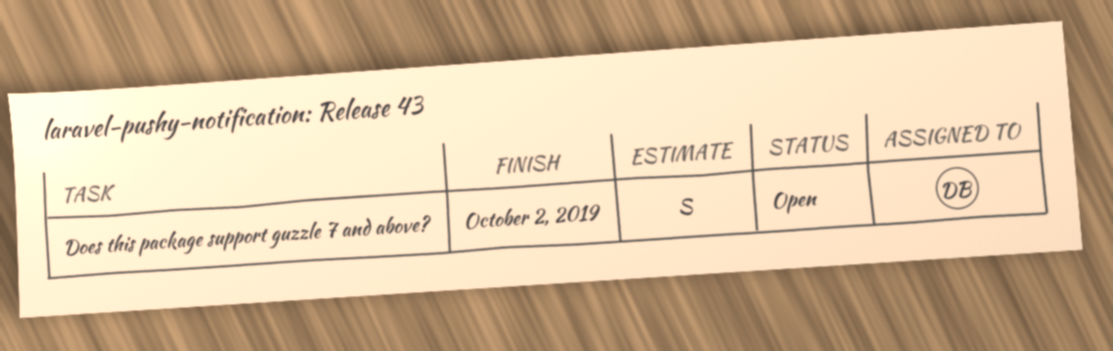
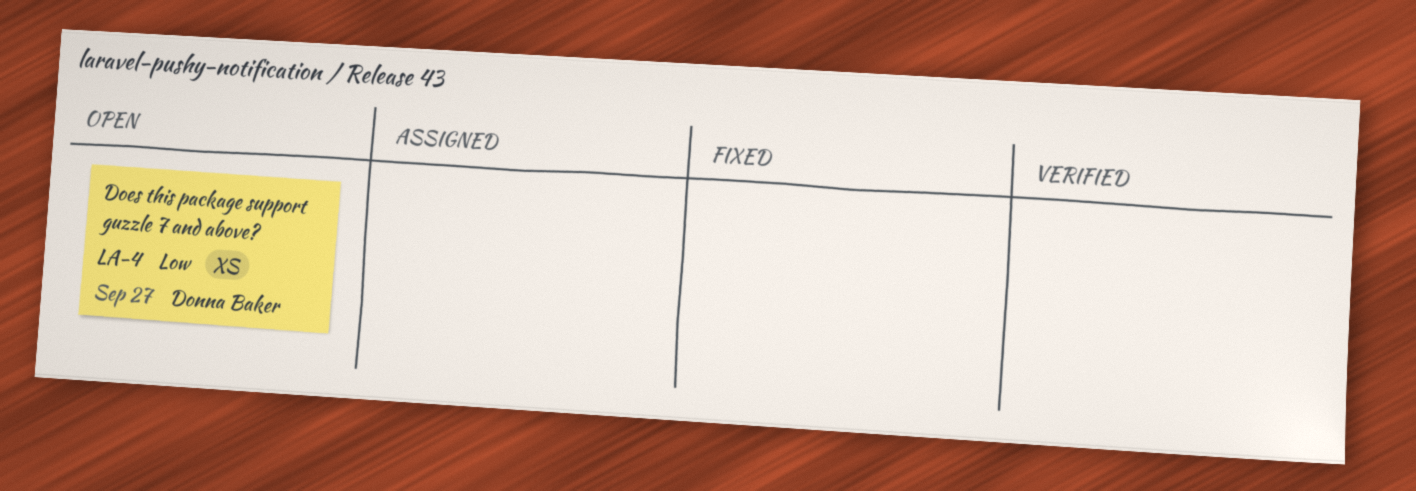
Does this package support guzzle 7 and above?, estimate: S -> XS
Does this package support guzzle 7 and above?, due: Oct 2 -> Sep 27

